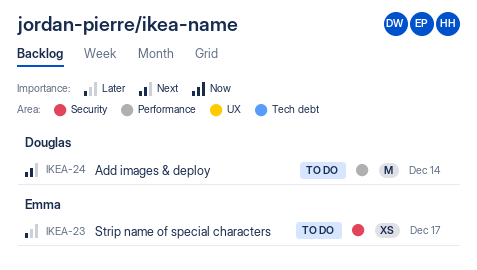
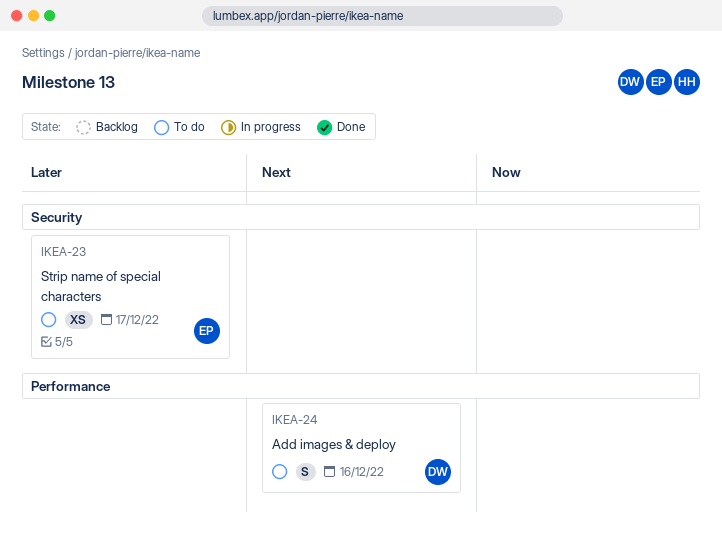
IKEA-24, estimate: M -> S
IKEA-24, due: Dec 14 -> Dec 16

